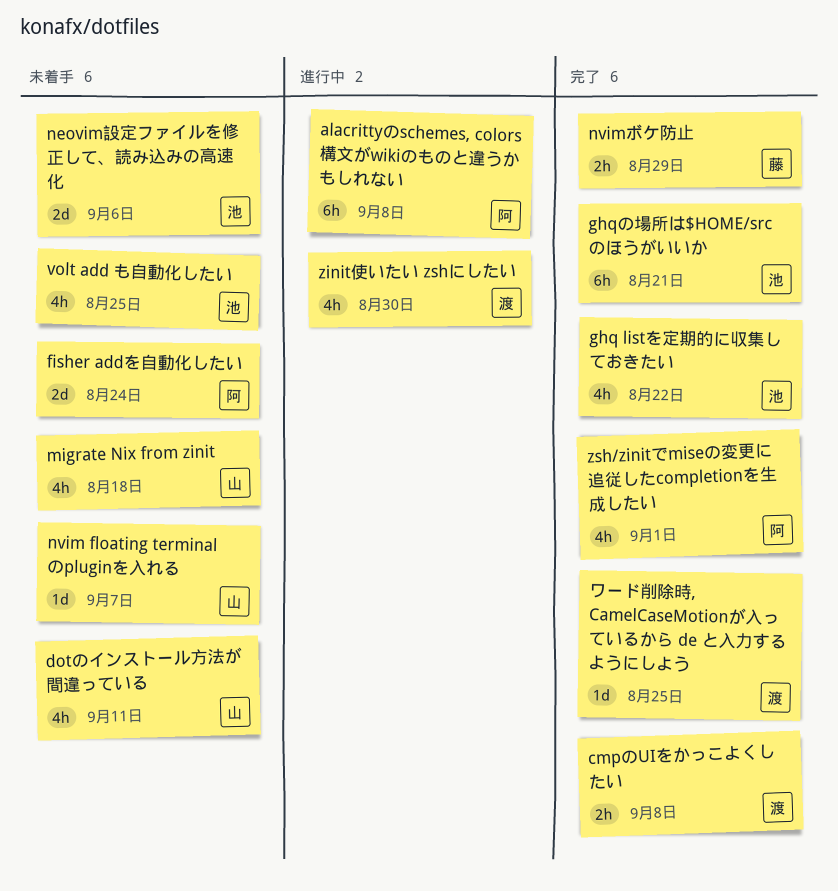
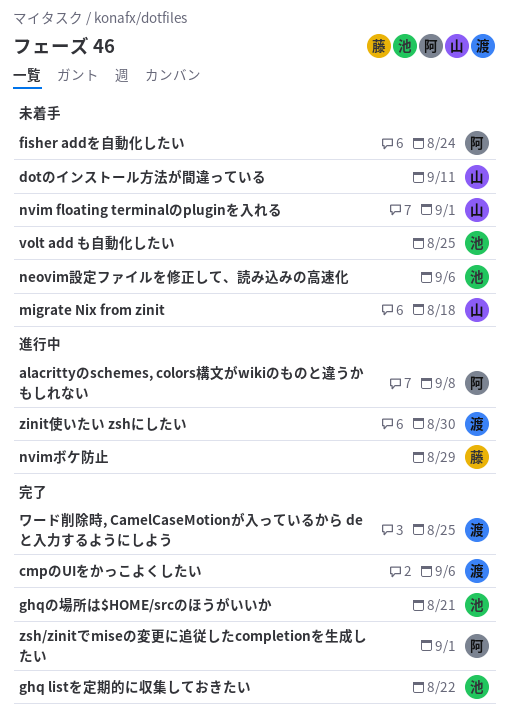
cmpのUIをかっこよくしたい, due: Sep 8 -> Sep 6
nvim floating terminalのpluginを入れる, due: Sep 7 -> Sep 1
nvimボケ防止, status: 完了 -> 進行中

